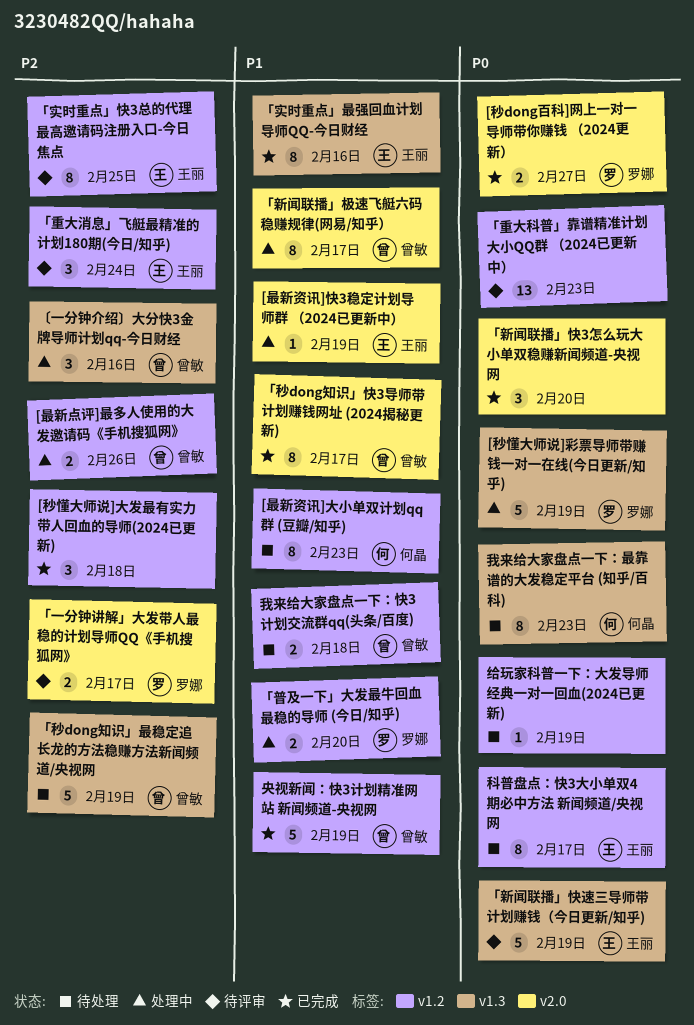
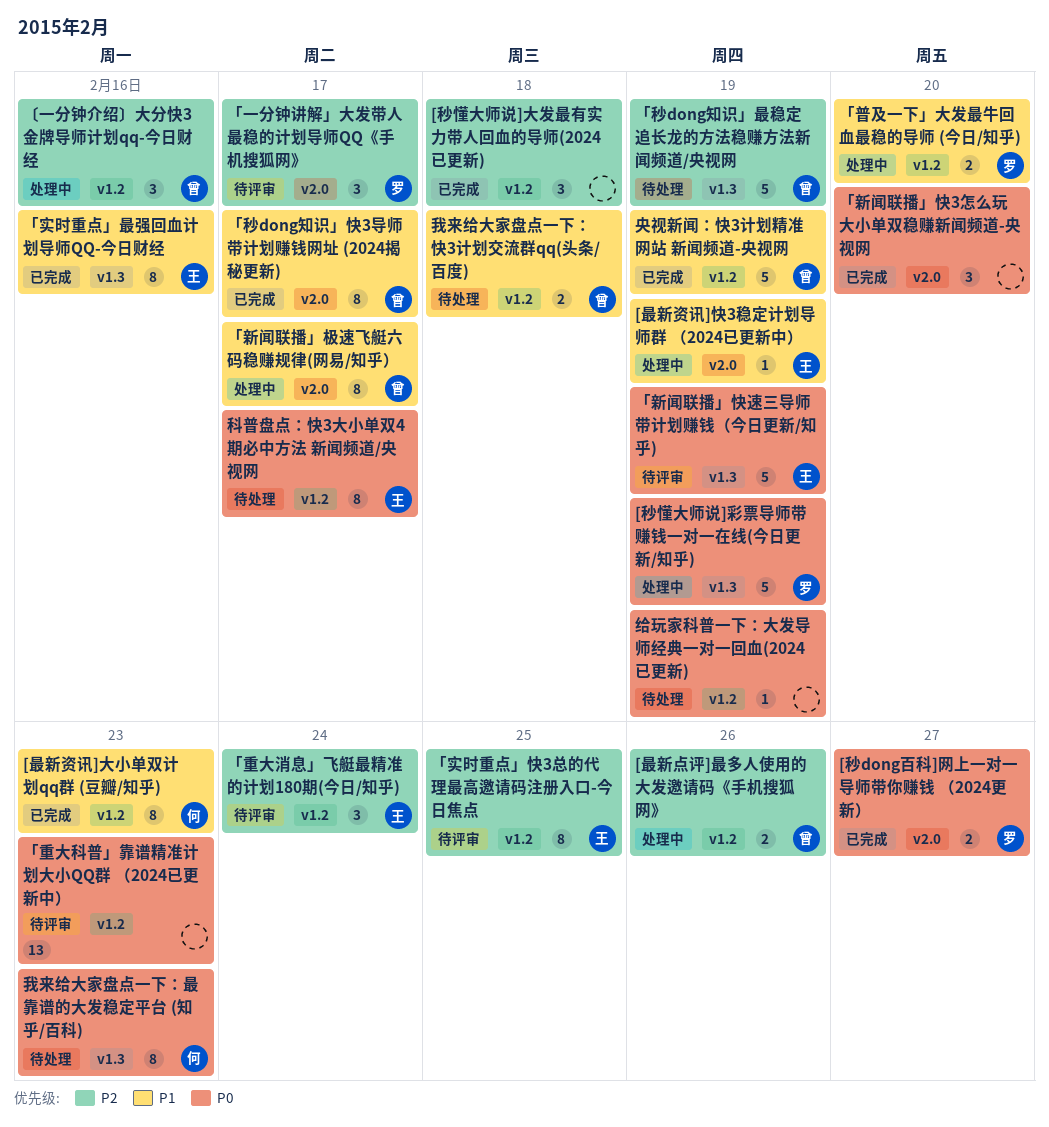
[最新资讯]大小单双计划qq群 (豆瓣/知乎), status: 待处理 -> 已完成
「一分钟讲解」大发带人最稳的计划导师QQ《手机搜狐网》, estimate: 2 -> 3
〔一分钟介绍〕大分快3金牌导师计划qq-今日财经, label: v1.3 -> v1.2

